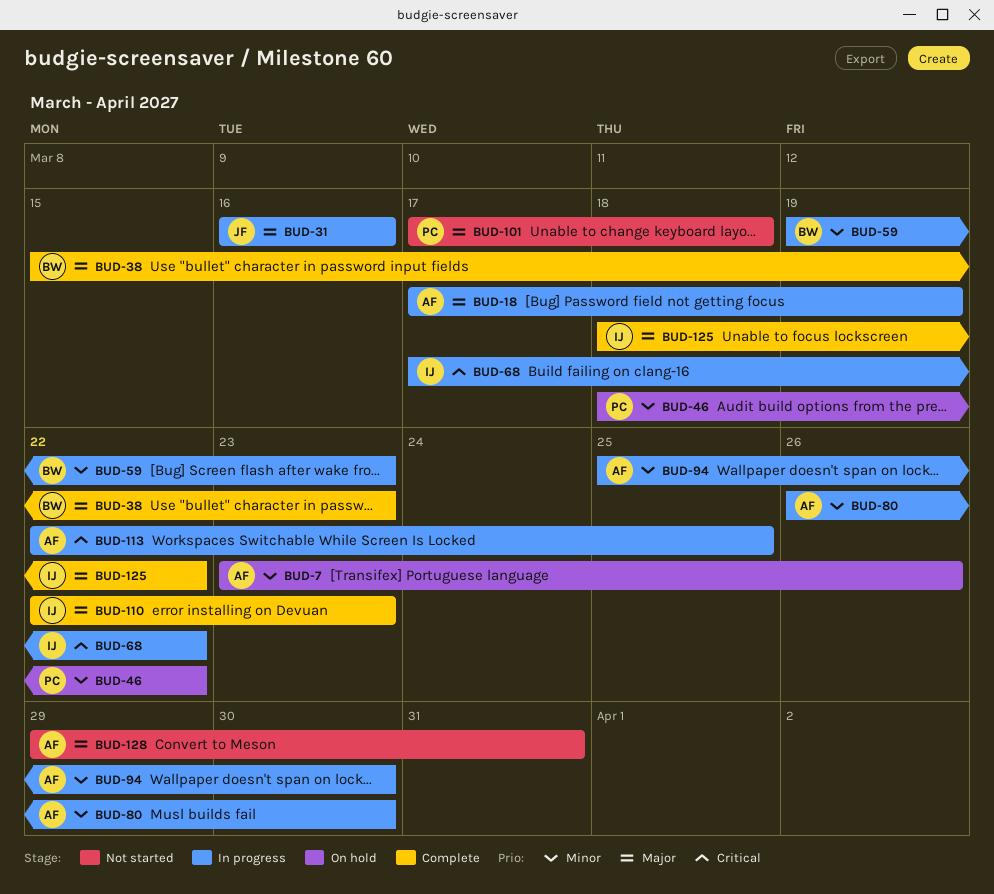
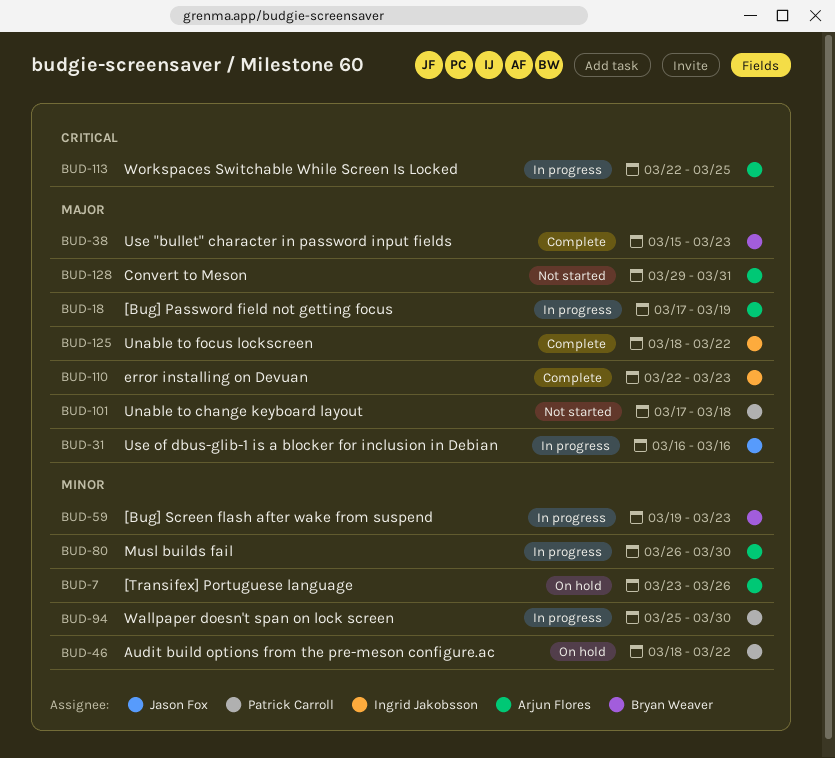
BUD-68: present -> none
BUD-94, owner: Arjun Flores -> Patrick Carroll

